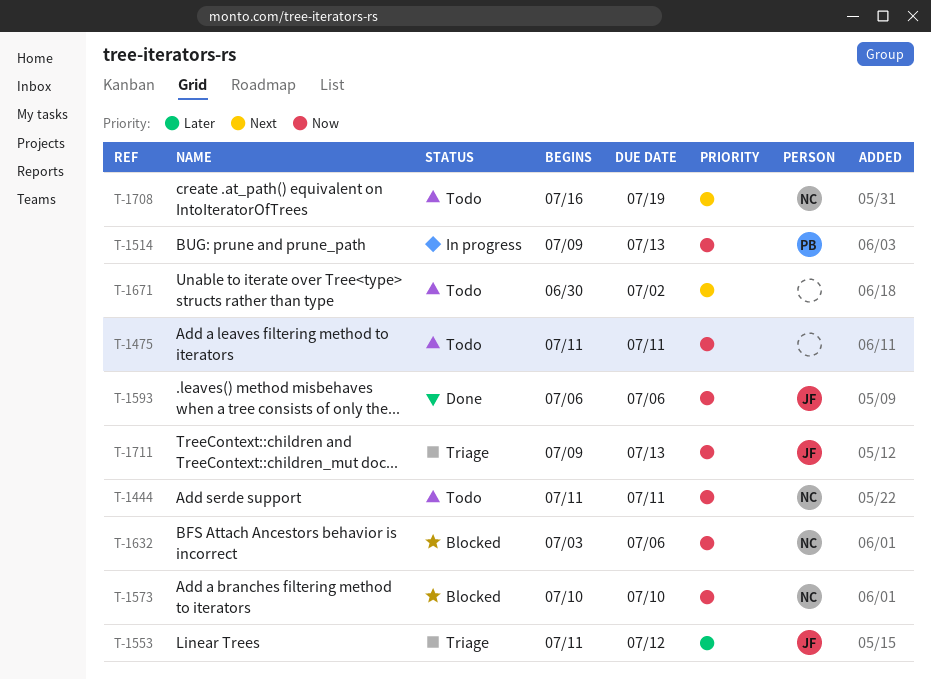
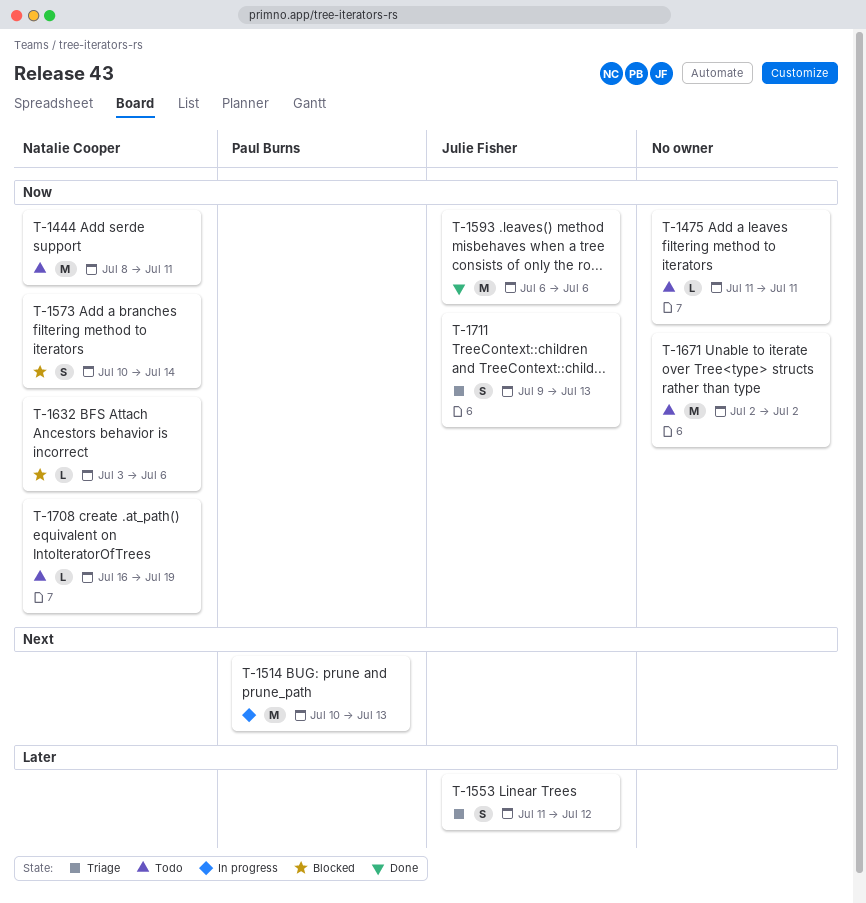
T-1444, start: Jul 11 -> Jul 8
T-1514, priority: Now -> Next
T-1514, start: Jul 9 -> Jul 10
T-1573, due: Jul 10 -> Jul 14
T-1671, priority: Next -> Now
T-1671, start: Jun 30 -> Jul 2
T-1708, priority: Next -> Now

